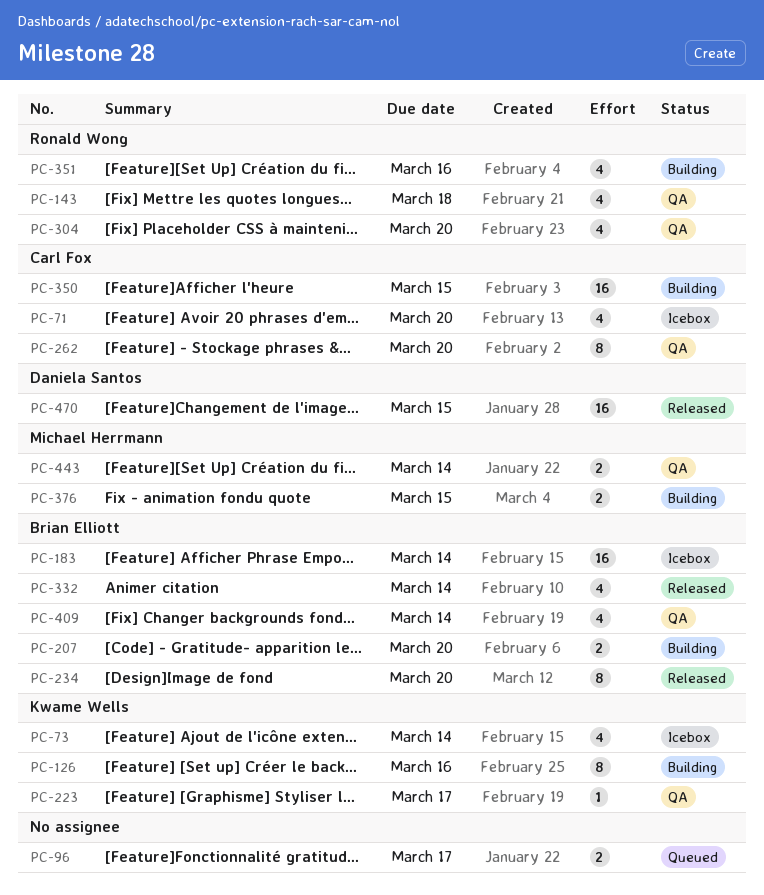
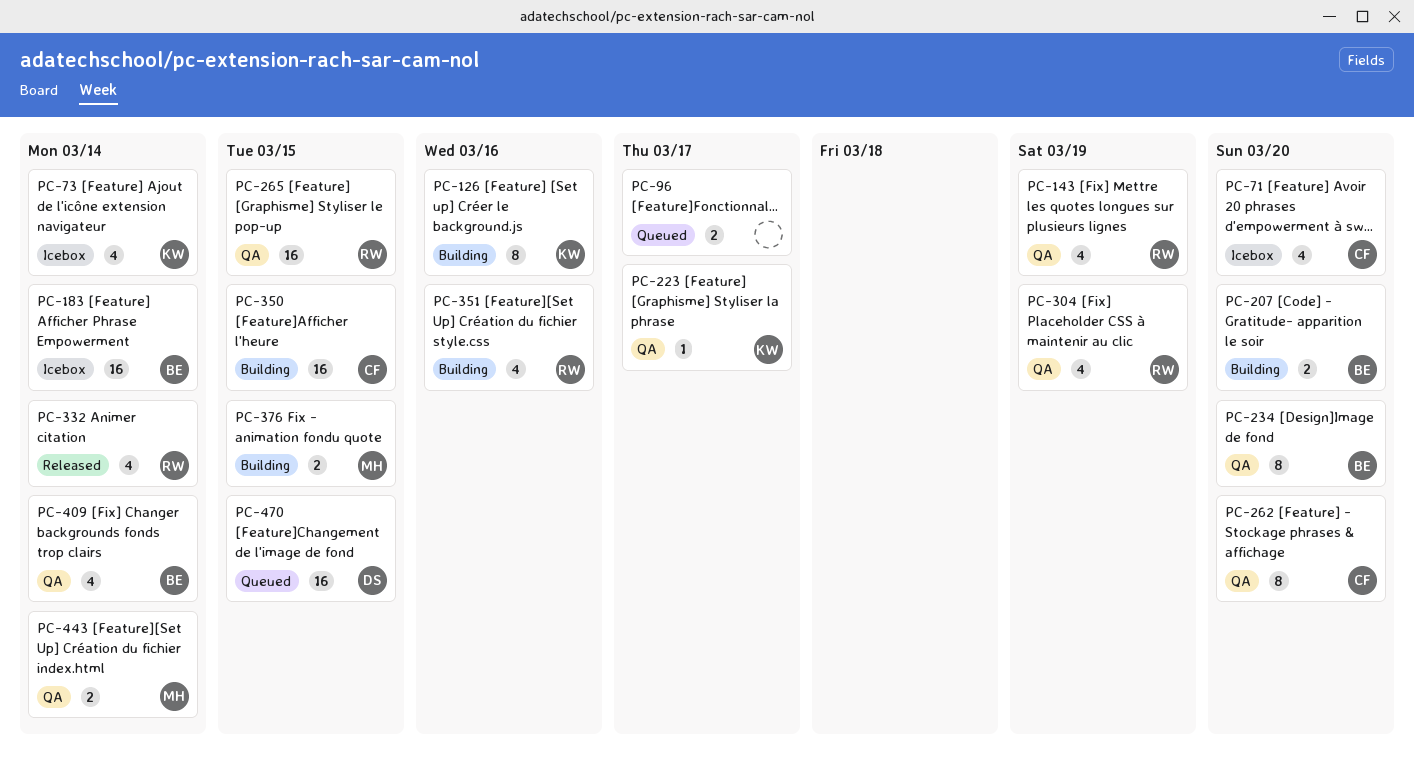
PC-143, due: Mar 18 -> Mar 19
PC-234, status: Released -> QA
PC-265: none -> present
PC-304, due: Mar 20 -> Mar 19
PC-332, owner: Brian Elliott -> Ronald Wong
PC-470, status: Released -> Queued

